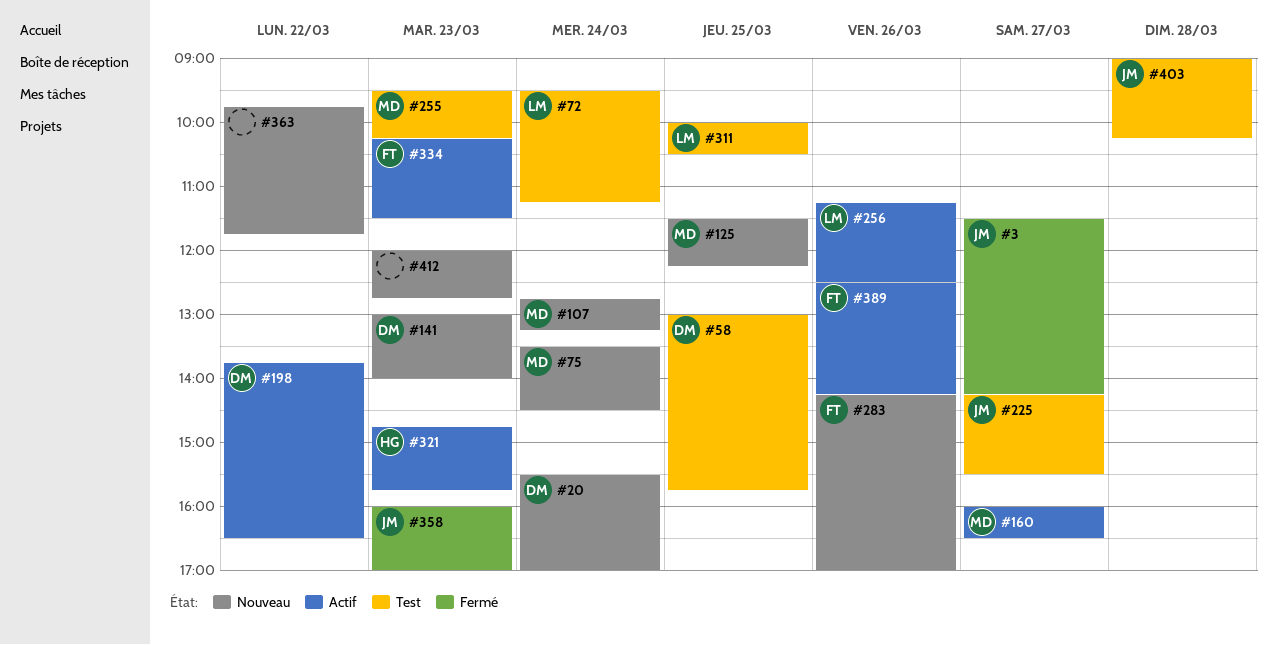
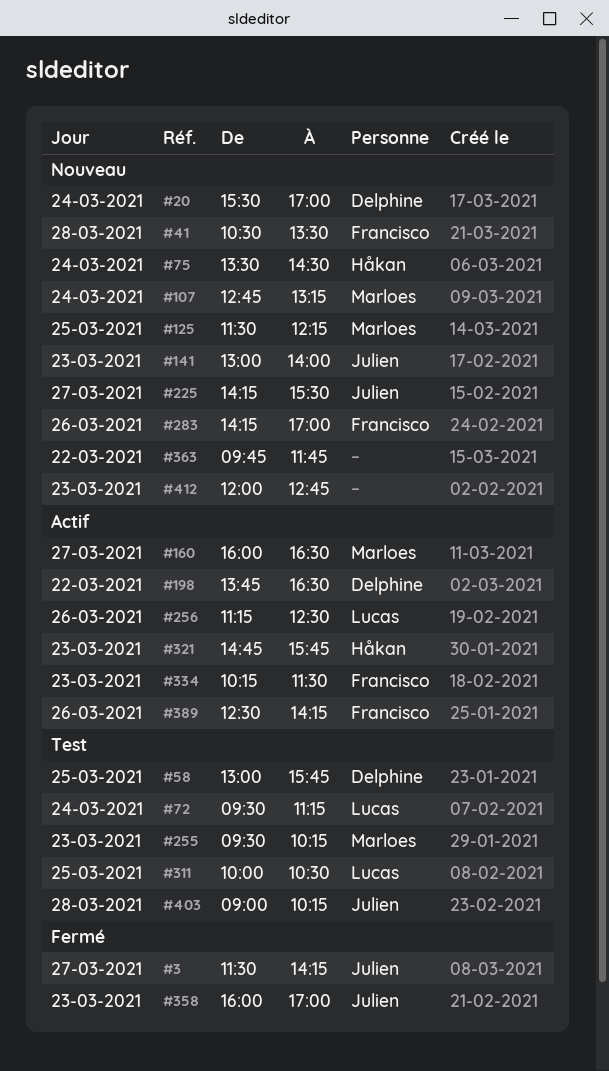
#41: none -> present
#75, owner: Marloes -> Håkan
#141, owner: Delphine -> Julien
#225, status: Test -> Nouveau

